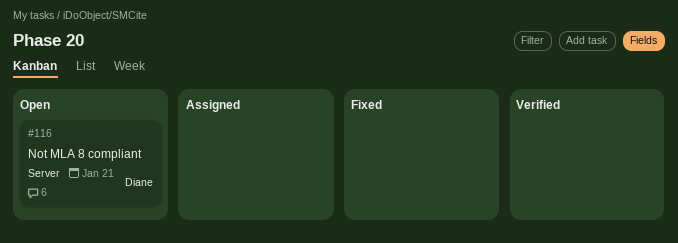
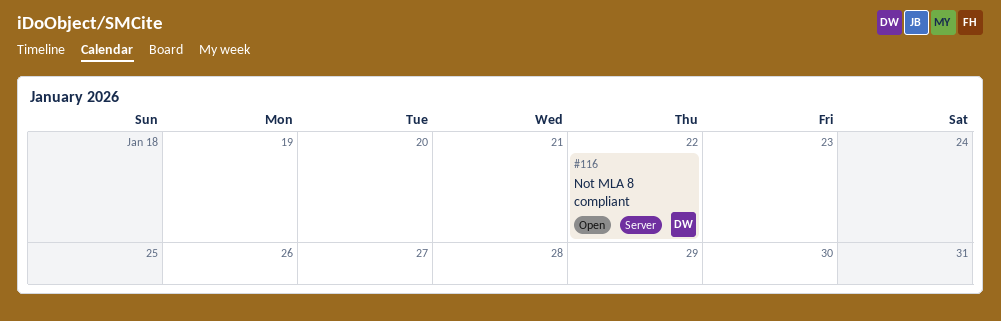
#116, due: Jan 21 -> Jan 22

